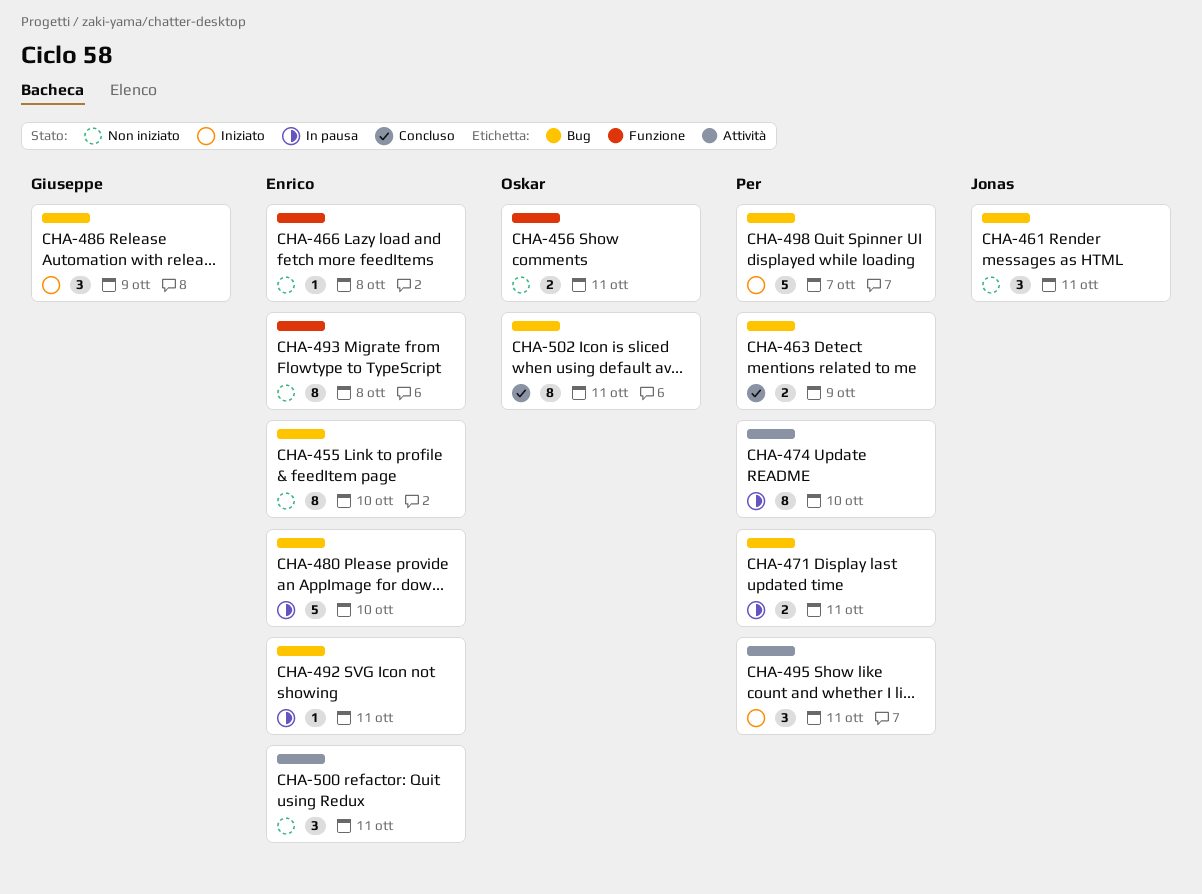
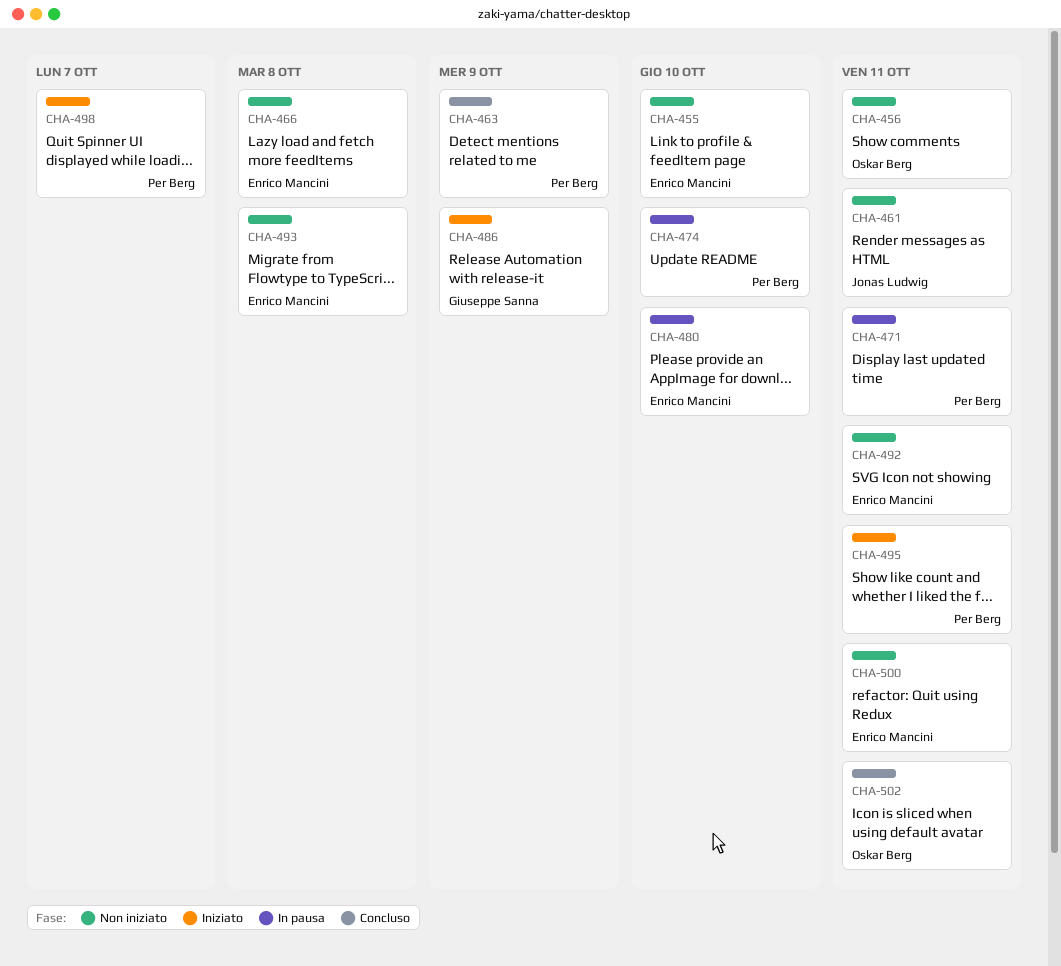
CHA-492, status: In pausa -> Non iniziato

